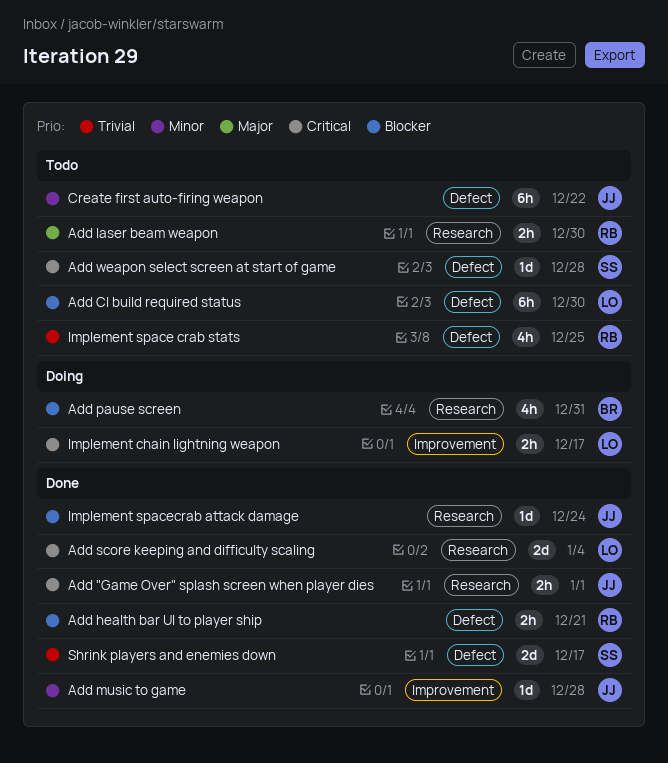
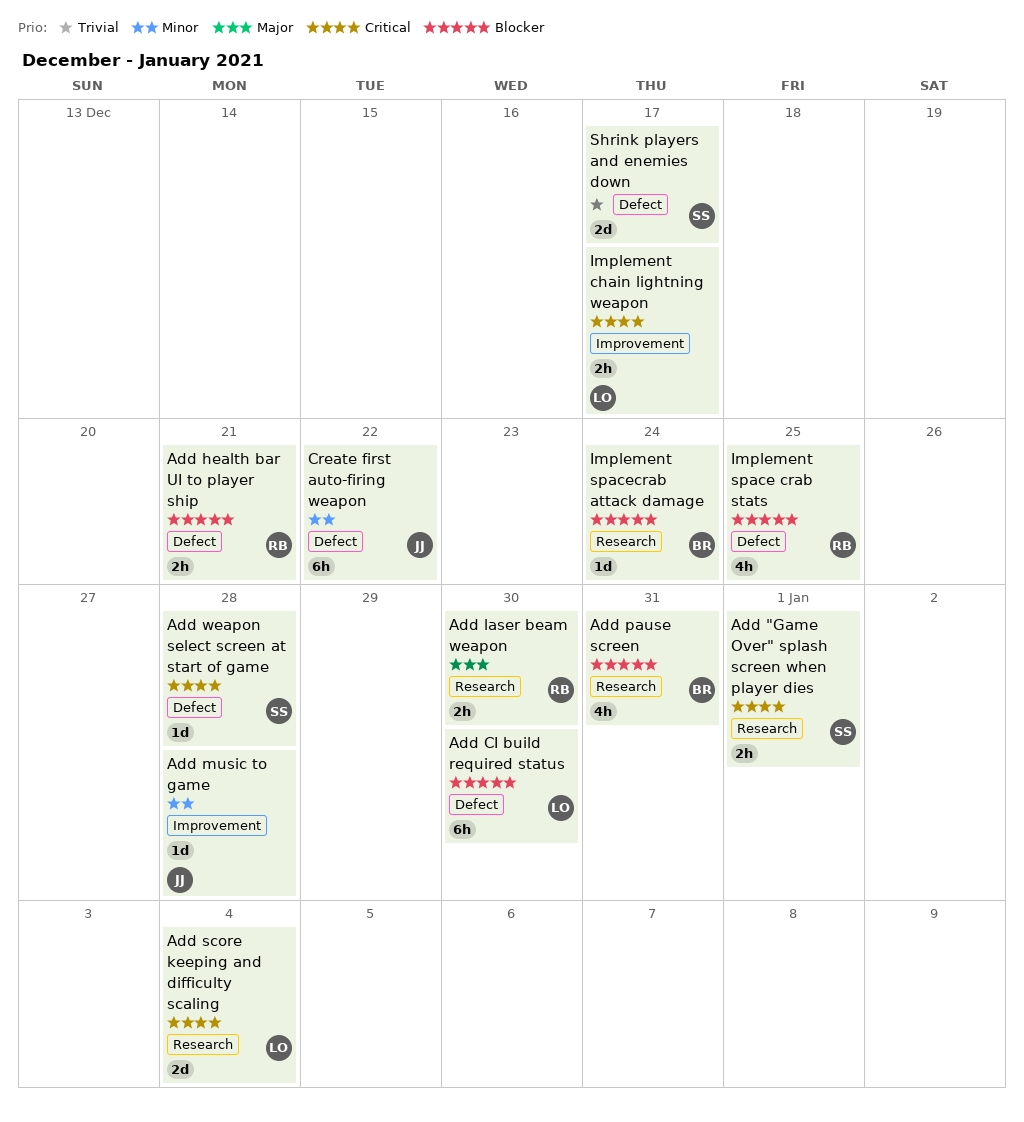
Add "Game Over" splash screen when player dies, owner: JJ -> SS
Implement space crab stats, priority: Trivial -> Blocker
Implement spacecrab attack damage, owner: JJ -> BR

